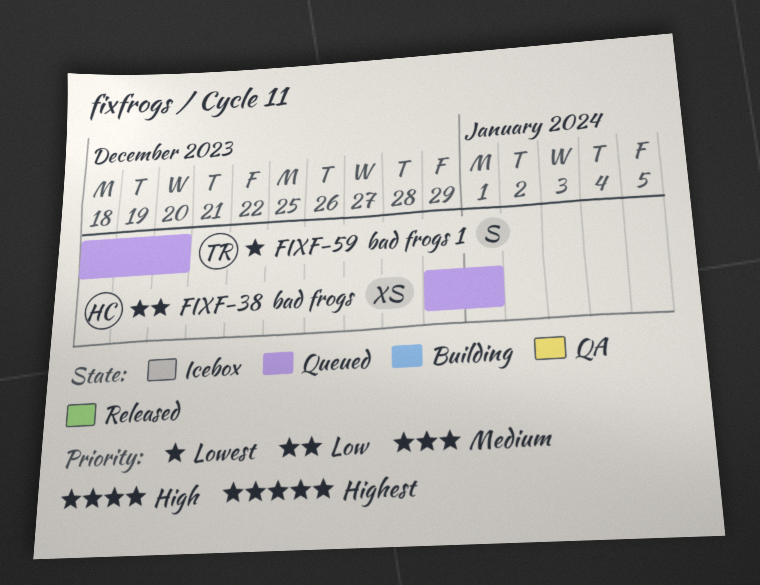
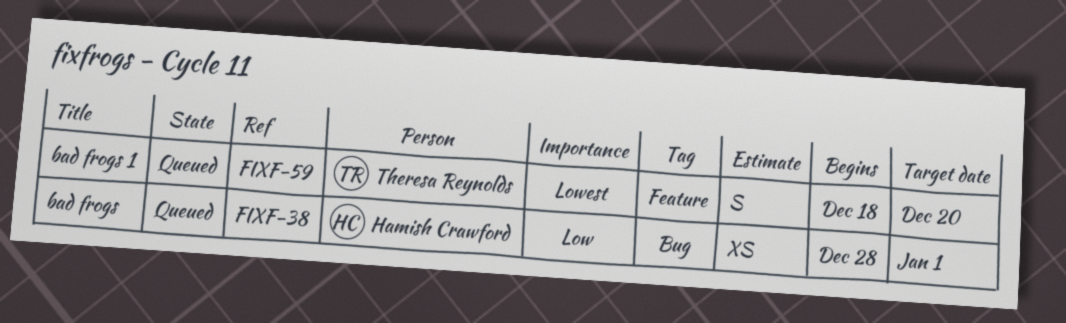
FIXF-38, start: Dec 29 -> Dec 28

